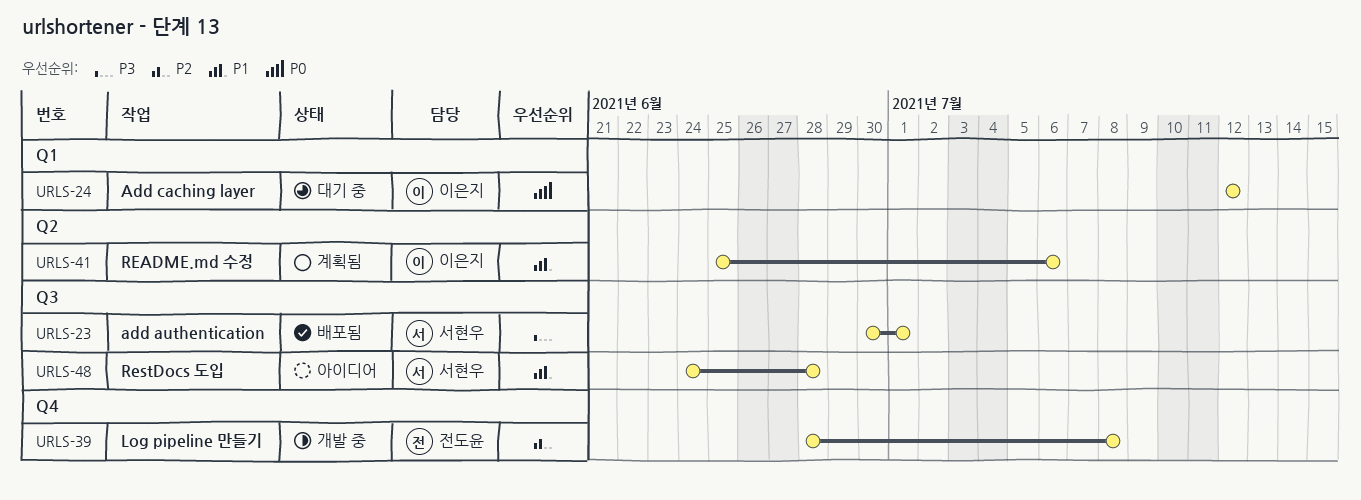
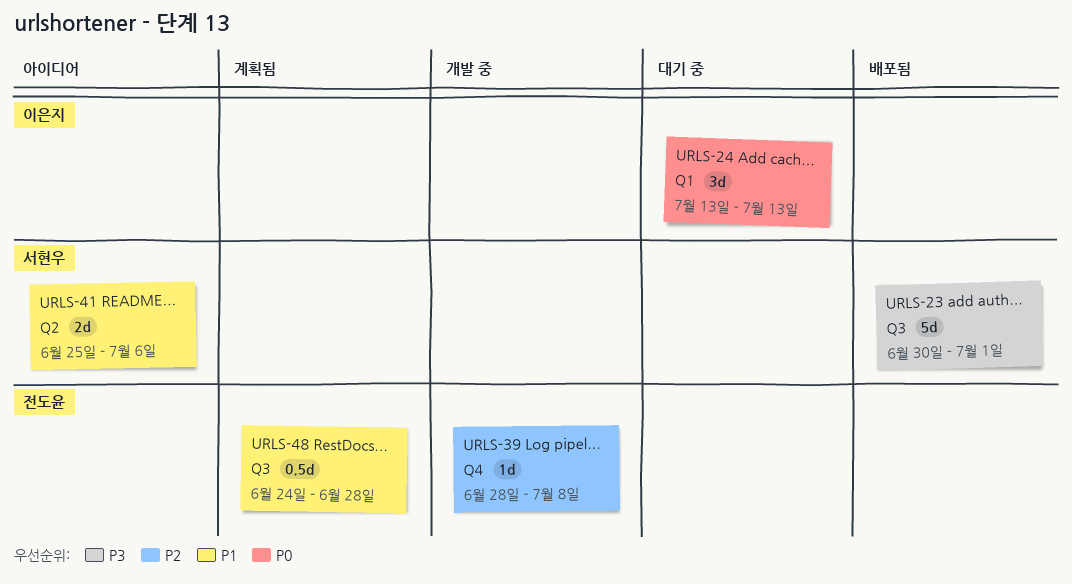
URLS-24, start: Jul 12 -> Jul 13
URLS-24, due: Jul 12 -> Jul 13
URLS-41, status: 계획됨 -> 아이디어
URLS-41, owner: 이은지 -> 서현우
URLS-48, status: 아이디어 -> 계획됨
URLS-48, owner: 서현우 -> 전도윤

